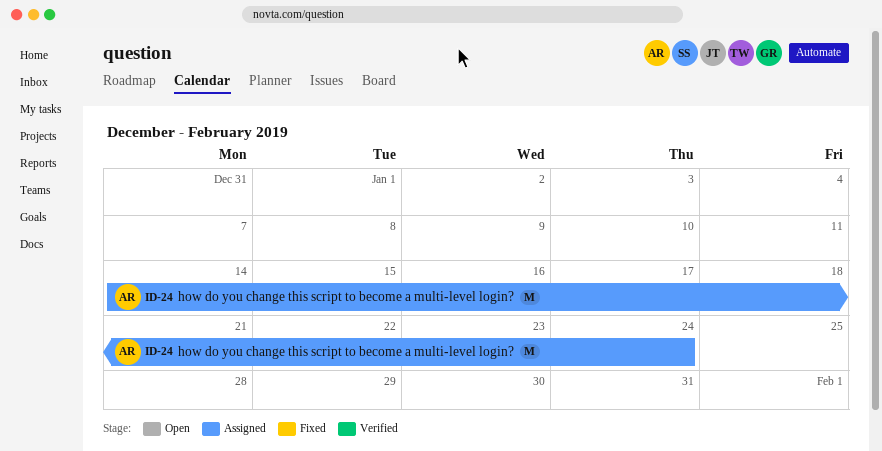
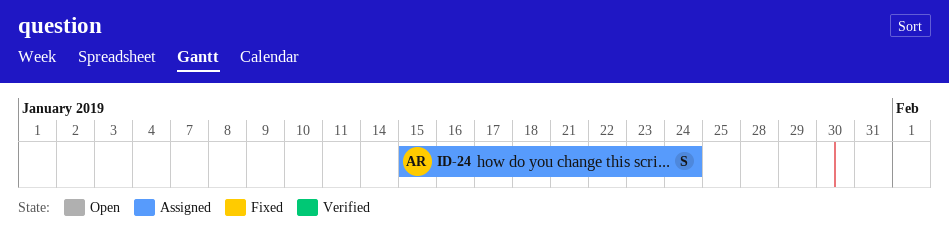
ID-24, estimate: M -> S
ID-24, start: Jan 14 -> Jan 15

